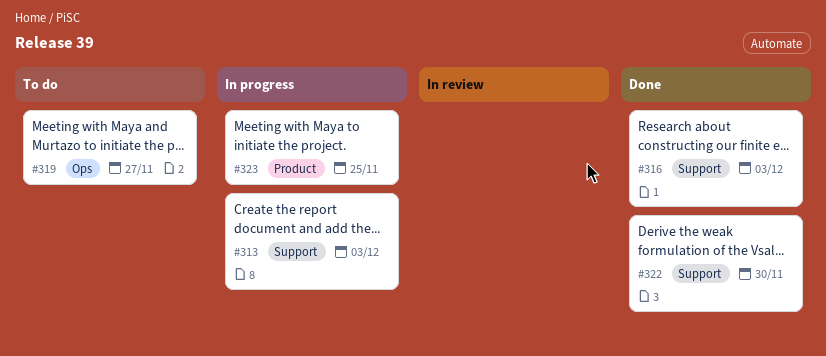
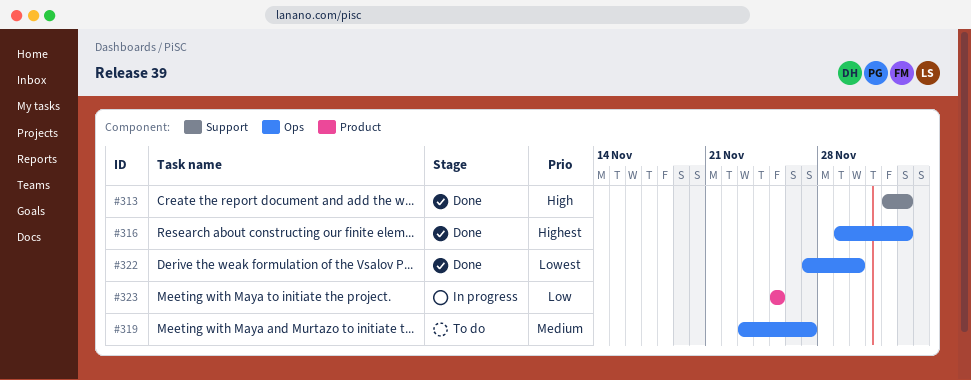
#313, status: In progress -> Done
#316, label: Support -> Ops
#322, label: Support -> Ops

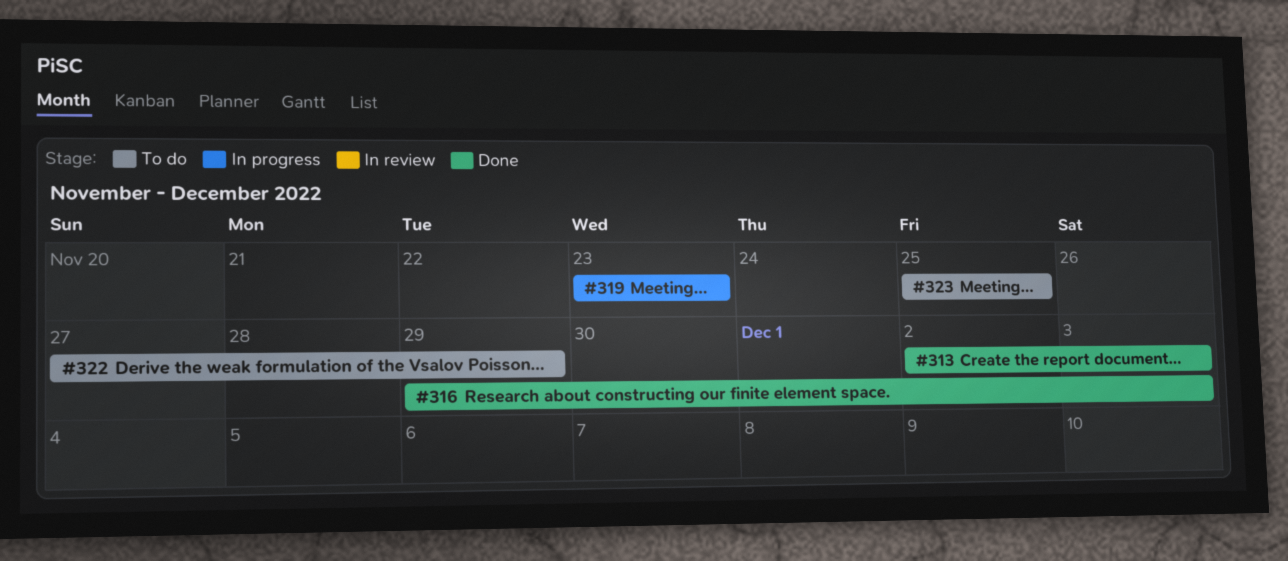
#319, status: To do -> In progress
#319, due: Nov 27 -> Nov 23
#322, status: Done -> To do
#322, due: Nov 30 -> Nov 29
#323, status: In progress -> To do

